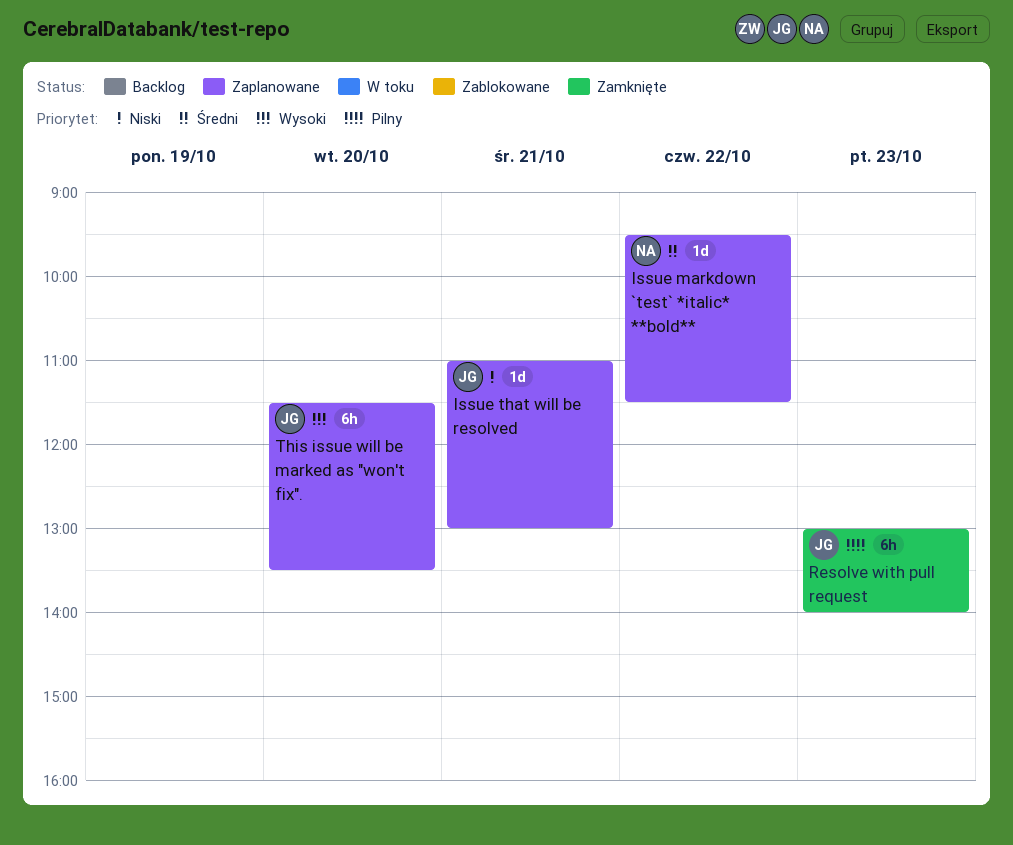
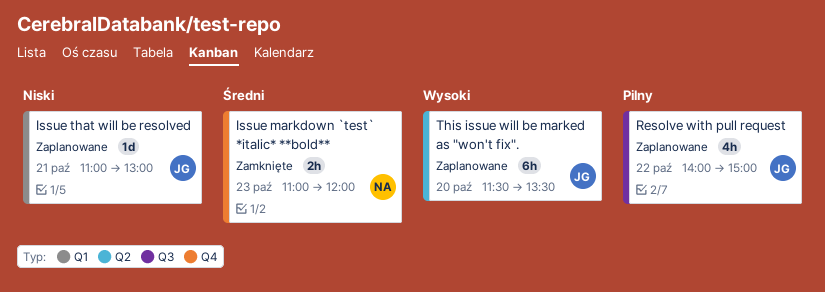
Issue markdown `test` *italic* **bold**, status: Zaplanowane -> Zamknięte
Issue markdown `test` *italic* **bold**, estimate: 1d -> 2h
Issue markdown `test` *italic* **bold**, day: Oct 22 -> Oct 23
Issue markdown `test` *italic* **bold**, begins: 09:30 -> 11:00
Issue markdown `test` *italic* **bold**, ends: 11:30 -> 12:00
Resolve with pull request, status: Zamknięte -> Zaplanowane
Resolve with pull request, estimate: 6h -> 4h
Resolve with pull request, day: Oct 23 -> Oct 22
Resolve with pull request, begins: 13:00 -> 14:00
Resolve with pull request, ends: 14:00 -> 15:00

